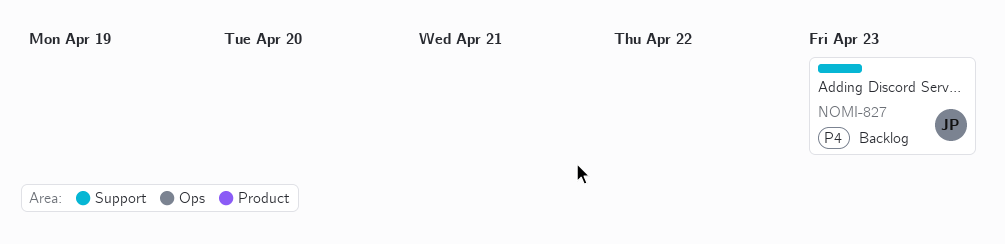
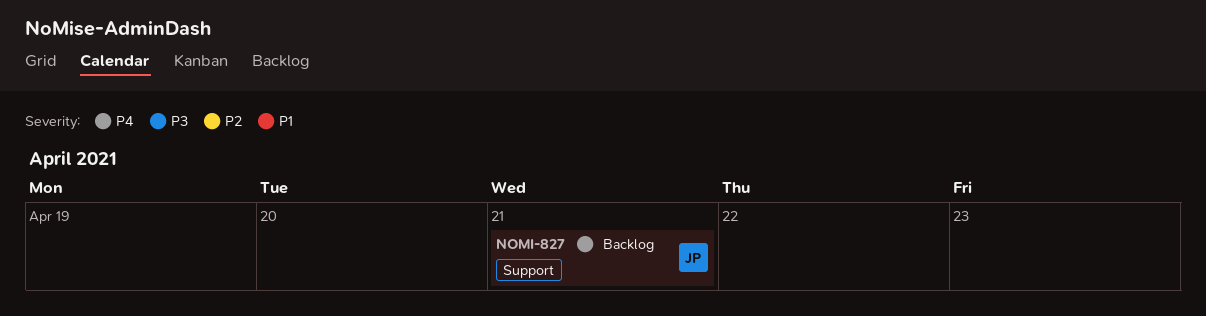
NOMI-827, due: Apr 23 -> Apr 21

